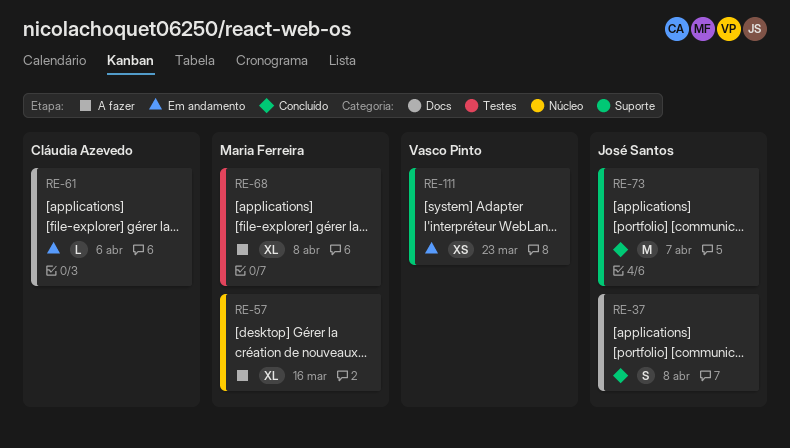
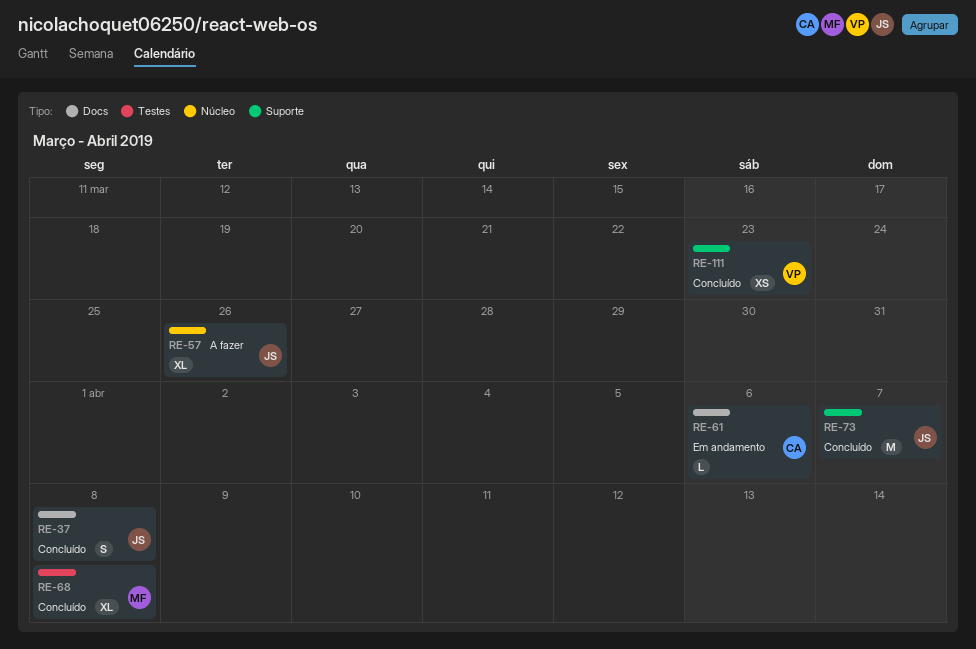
RE-57, owner: Maria Ferreira -> José Santos
RE-57, due: Mar 16 -> Mar 26
RE-68, status: A fazer -> Concluído
RE-111, status: Em andamento -> Concluído

